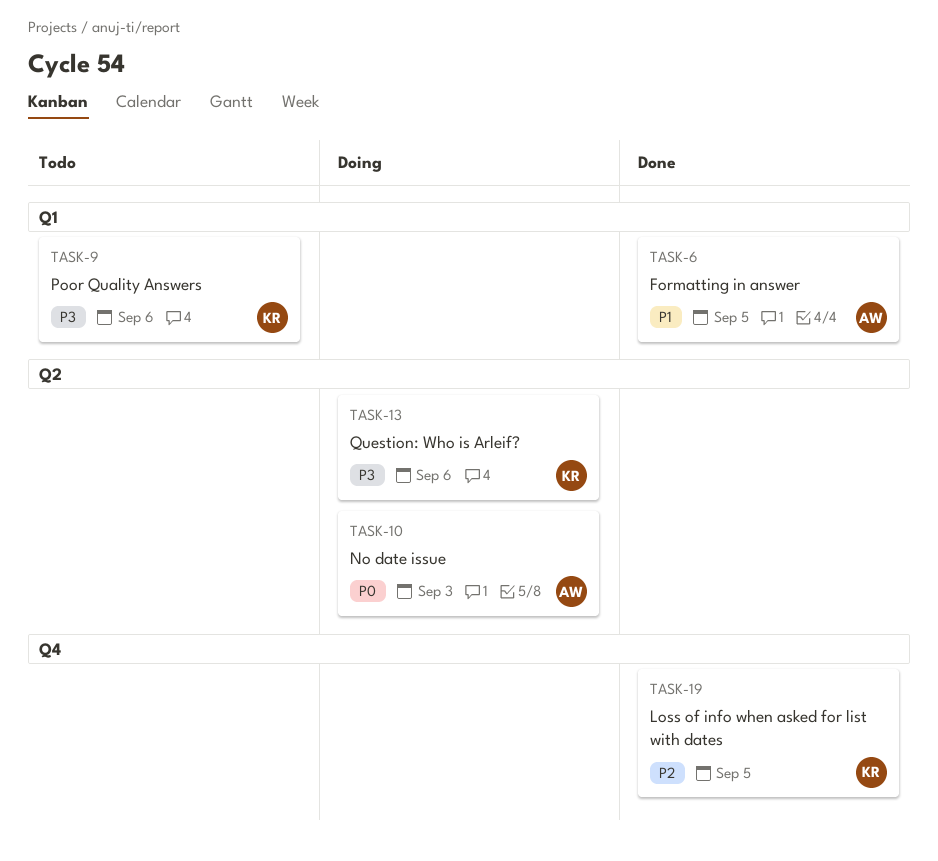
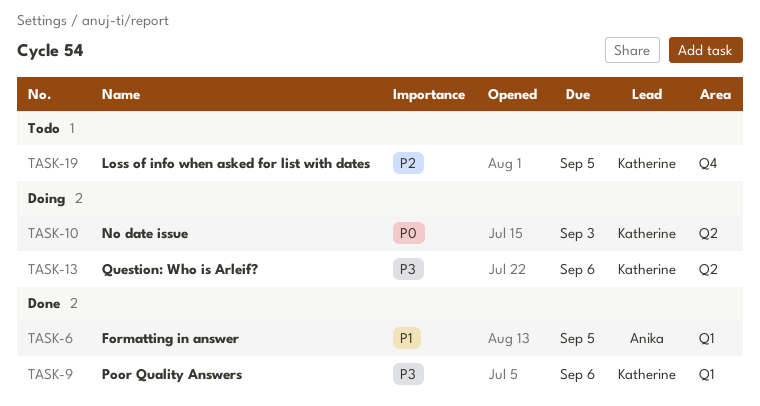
TASK-9, status: Todo -> Done
TASK-10, owner: Anika -> Katherine
TASK-19, status: Done -> Todo

